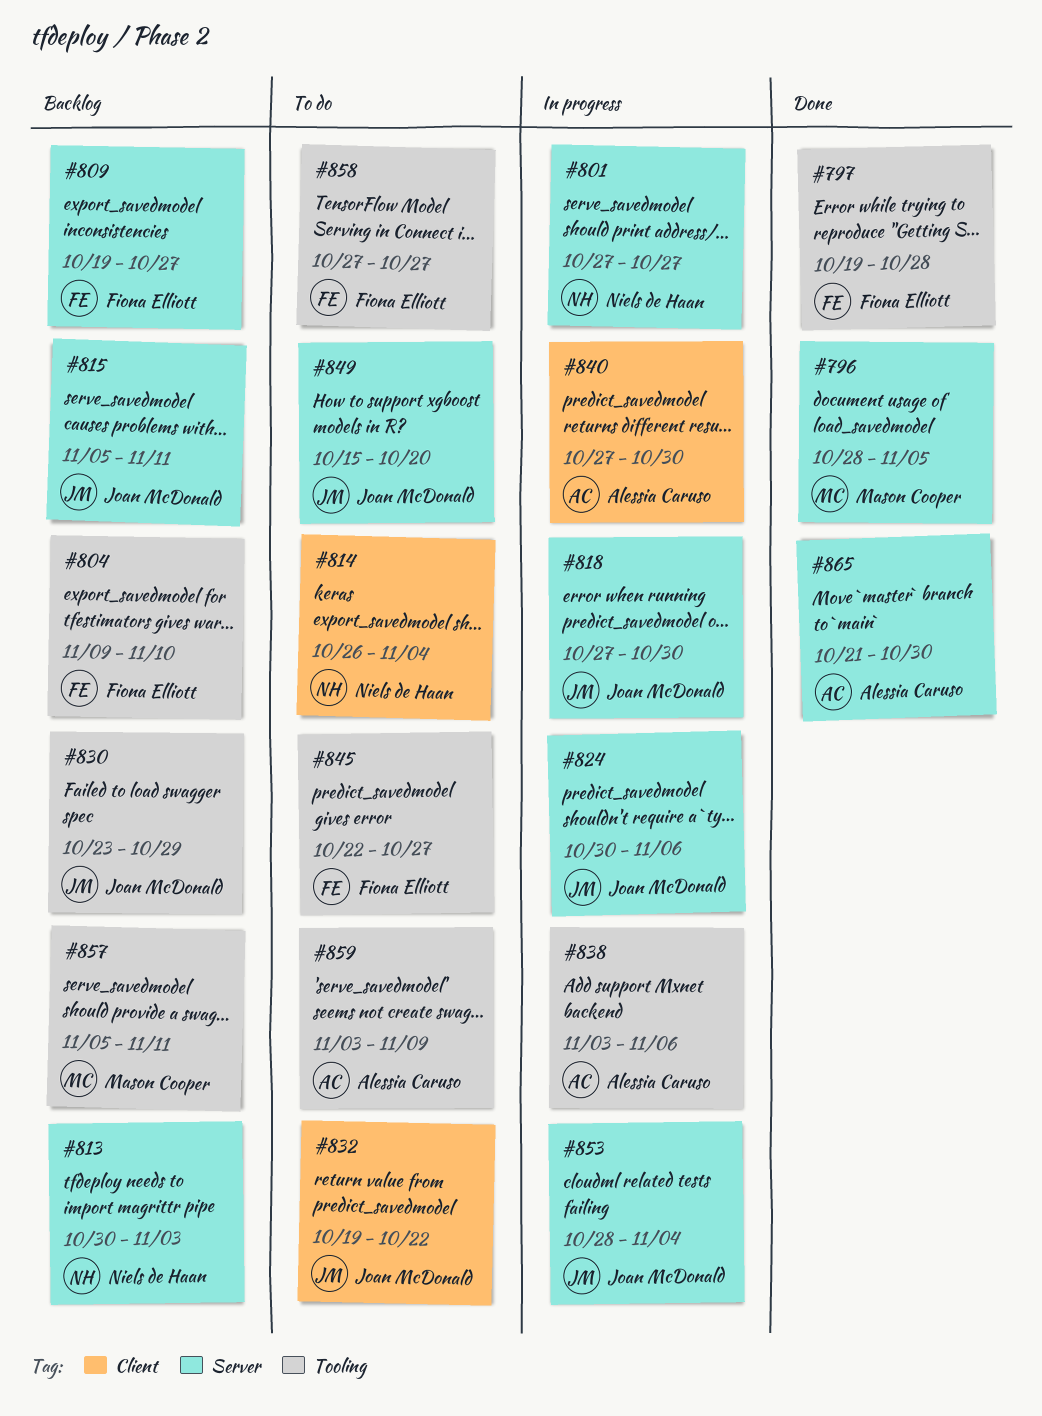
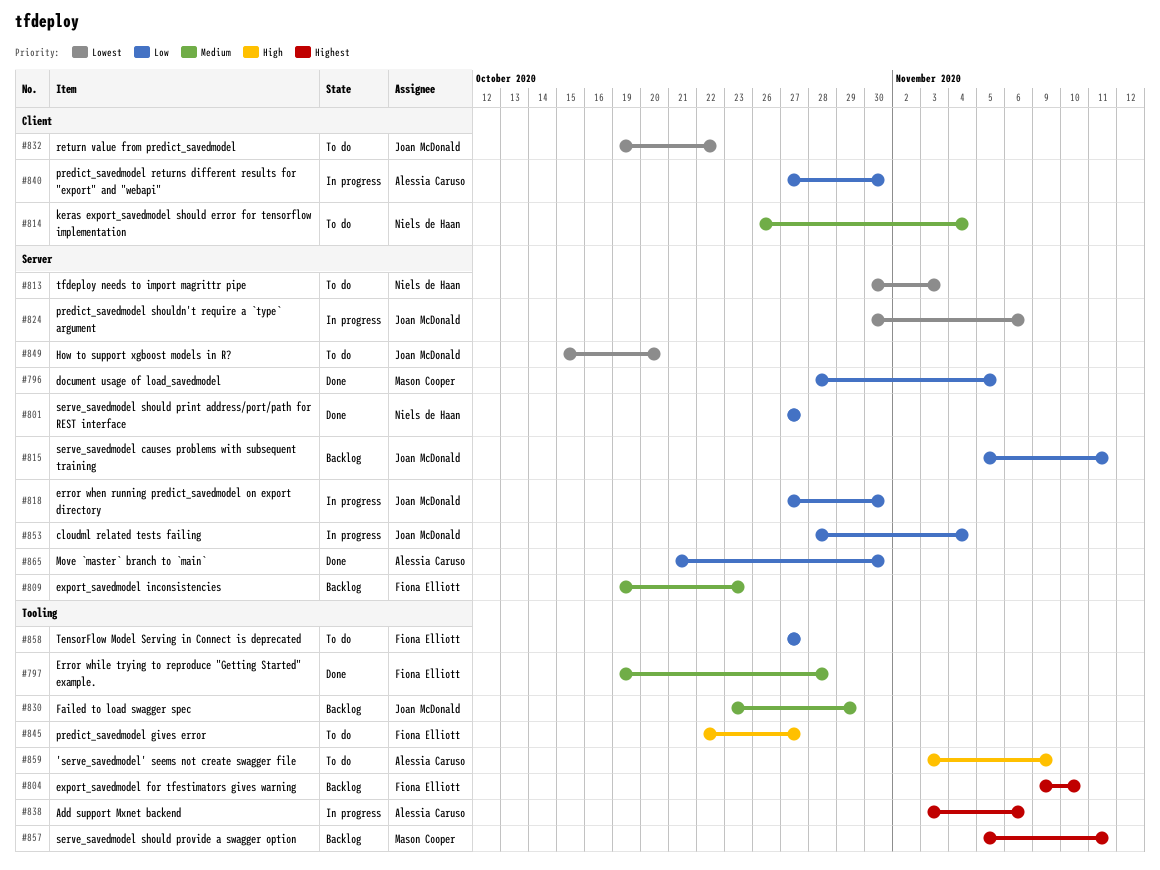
#801, status: In progress -> Done
#809, due: Oct 27 -> Oct 23
#813, status: Backlog -> To do

